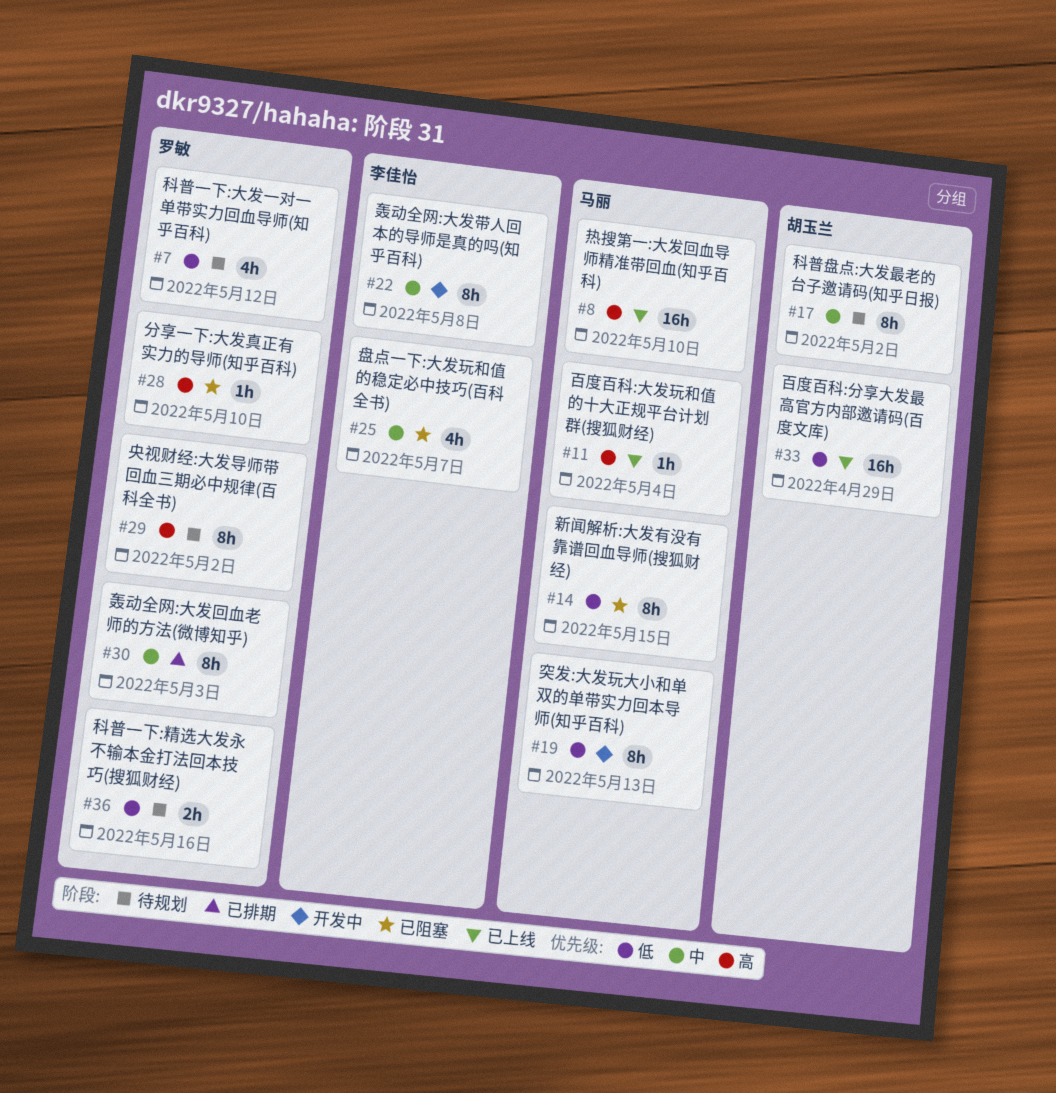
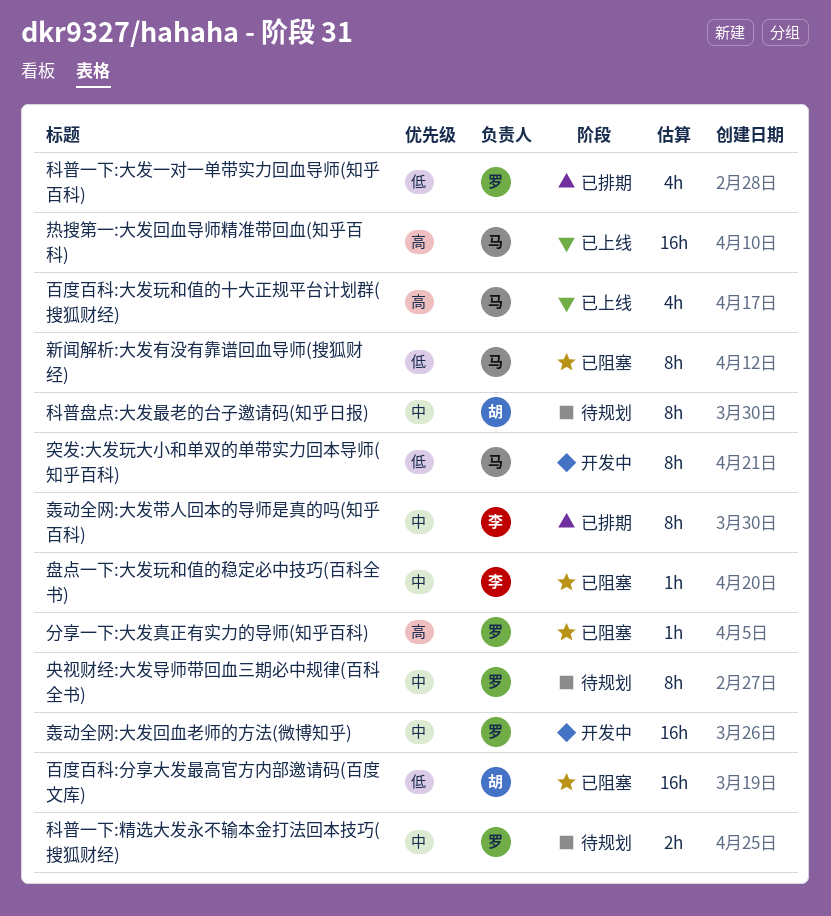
央视财经:大发导师带回血三期必中规律(百科全书), priority: 高 -> 中
百度百科:分享大发最高官方内部邀请码(百度文库), status: 已上线 -> 已阻塞
百度百科:大发玩和值的十大正规平台计划群(搜狐财经), estimate: 1h -> 4h
盘点一下:大发玩和值的稳定必中技巧(百科全书), estimate: 4h -> 1h
科普一下:大发一对一单带实力回血导师(知乎百科), status: 待规划 -> 已排期
科普一下:精选大发永不输本金打法回本技巧(搜狐财经), priority: 低 -> 中
轰动全网:大发回血老师的方法(微博知乎), status: 已排期 -> 开发中
轰动全网:大发回血老师的方法(微博知乎), estimate: 8h -> 16h
轰动全网:大发带人回本的导师是真的吗(知乎百科), status: 开发中 -> 已排期

